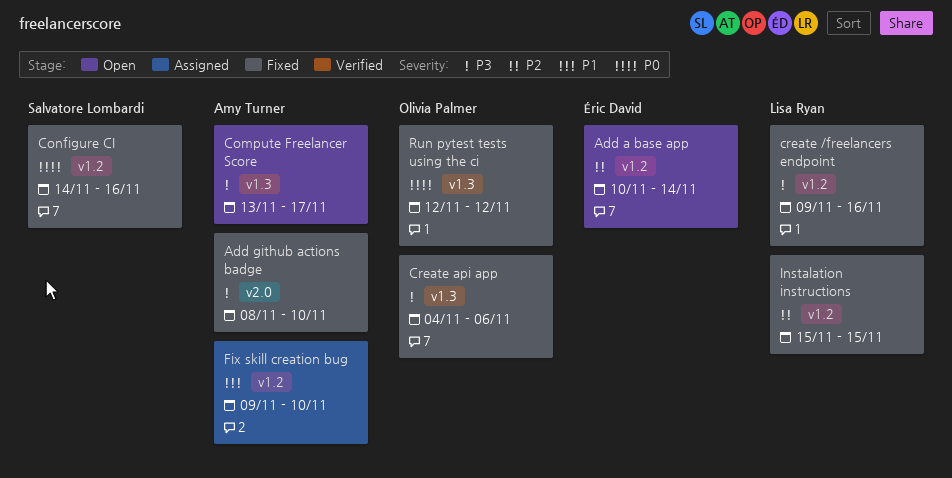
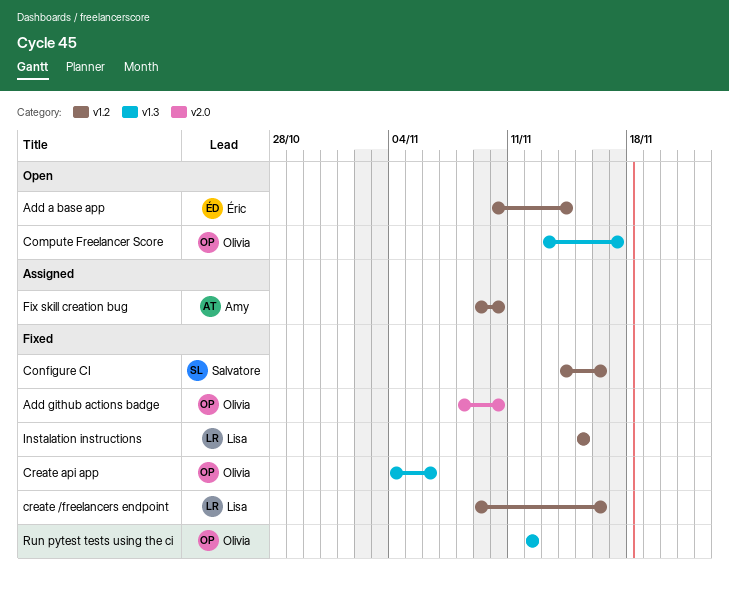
Add github actions badge, owner: Amy Turner -> Olivia Palmer
Compute Freelancer Score, owner: Amy Turner -> Olivia Palmer

